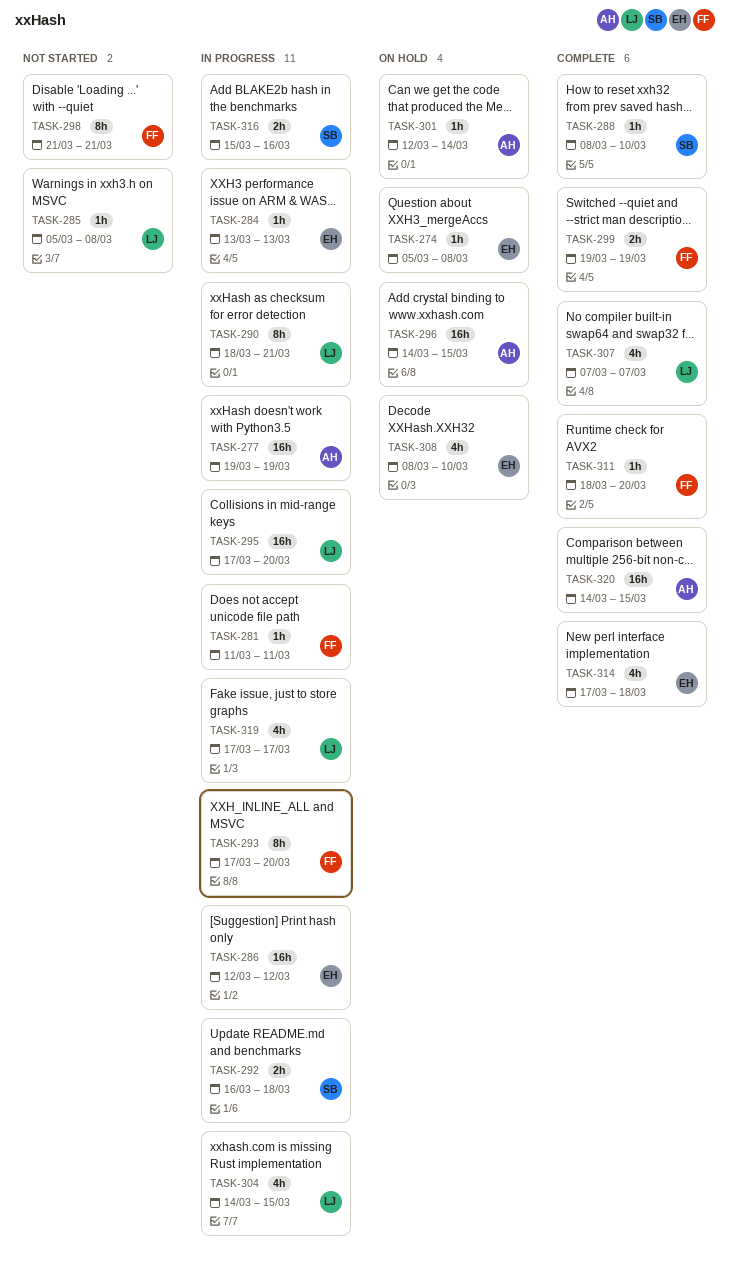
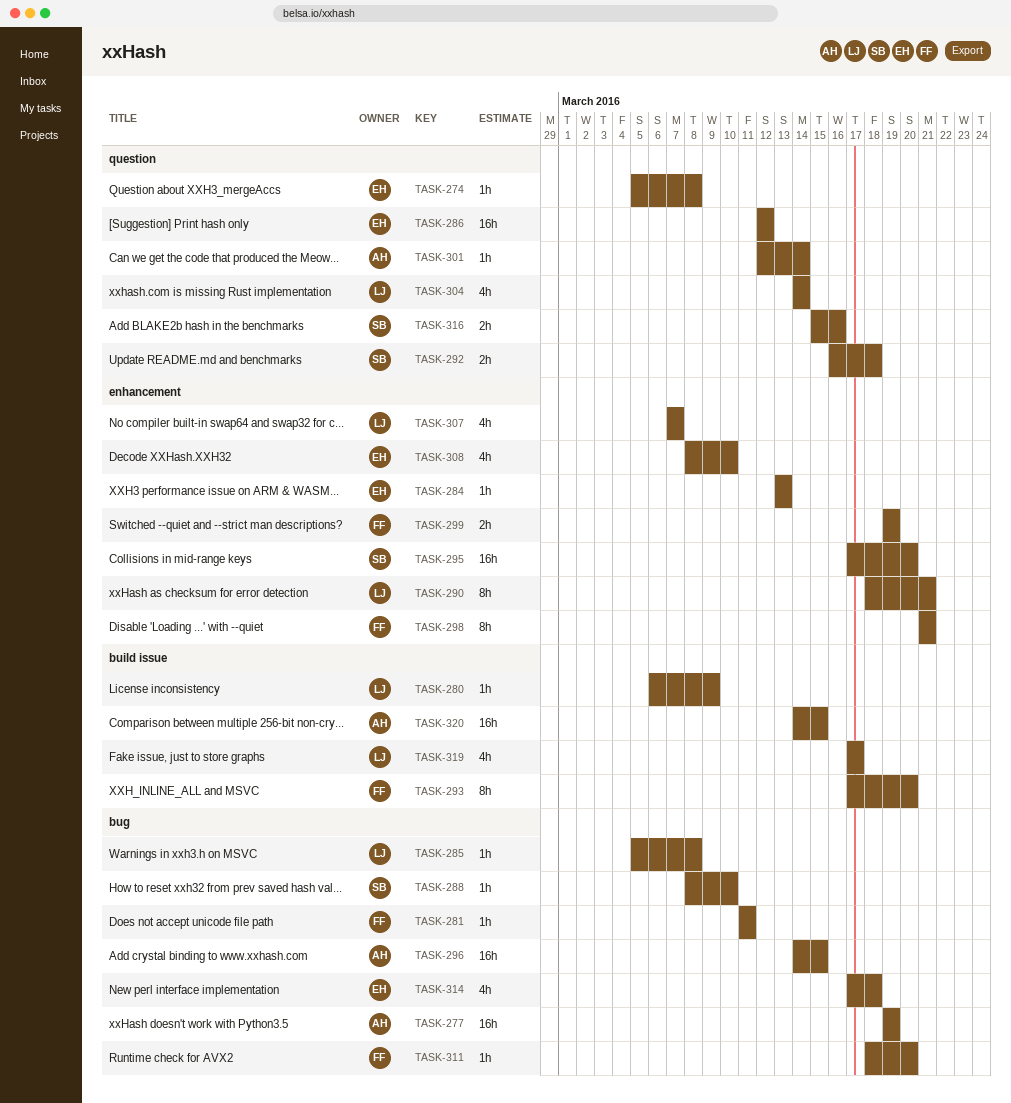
TASK-280: none -> present
TASK-295, owner: LJ -> SB
TASK-304, due: Mar 15 -> Mar 14

